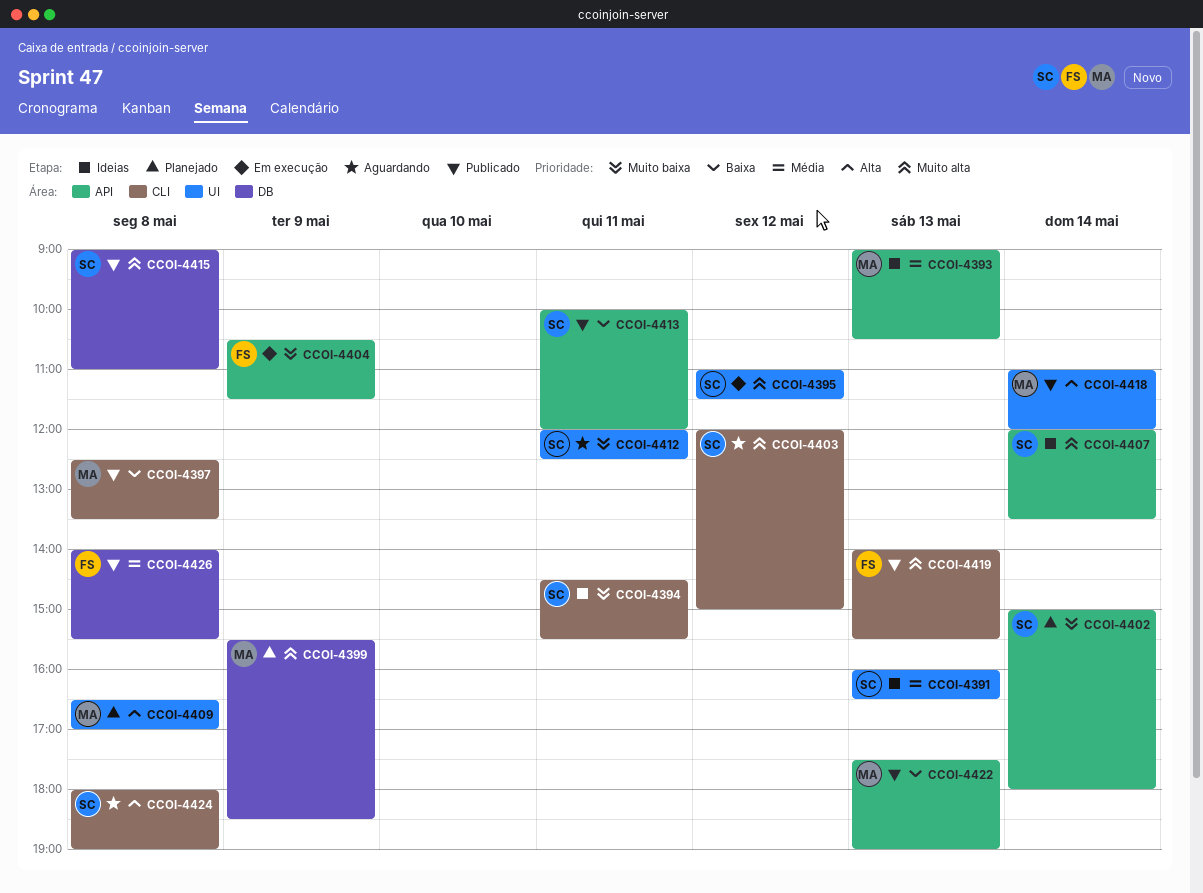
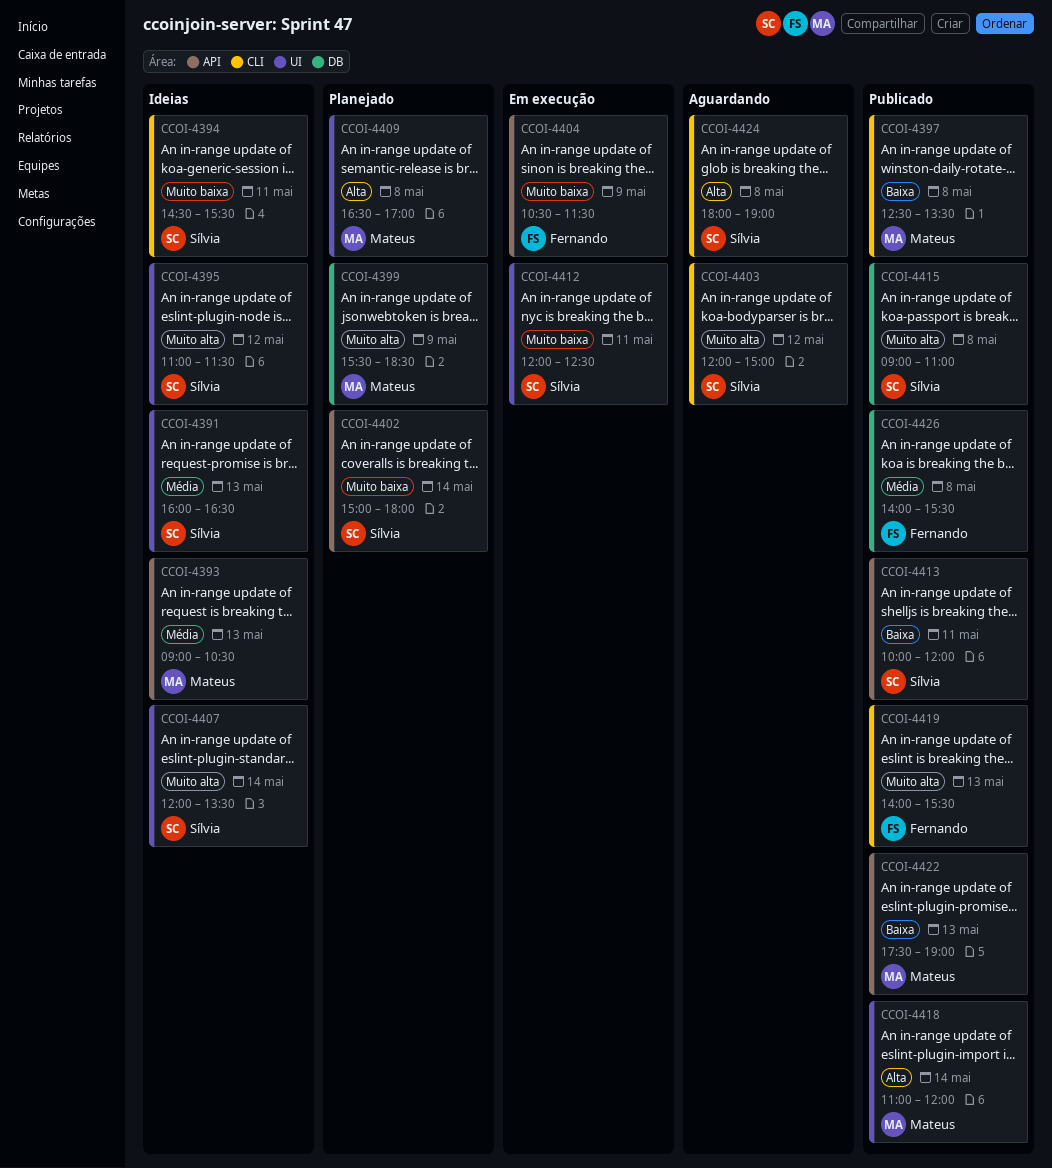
CCOI-4395, status: Em execução -> Ideias
CCOI-4407, label: API -> UI
CCOI-4412, status: Aguardando -> Em execução

